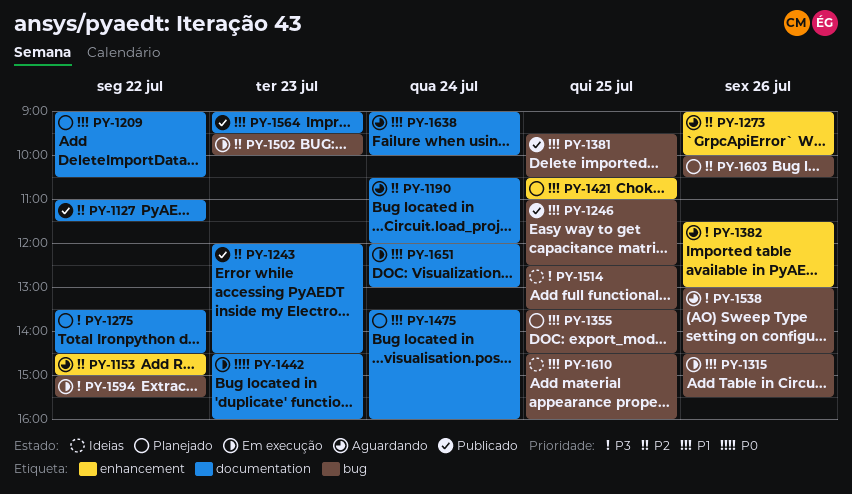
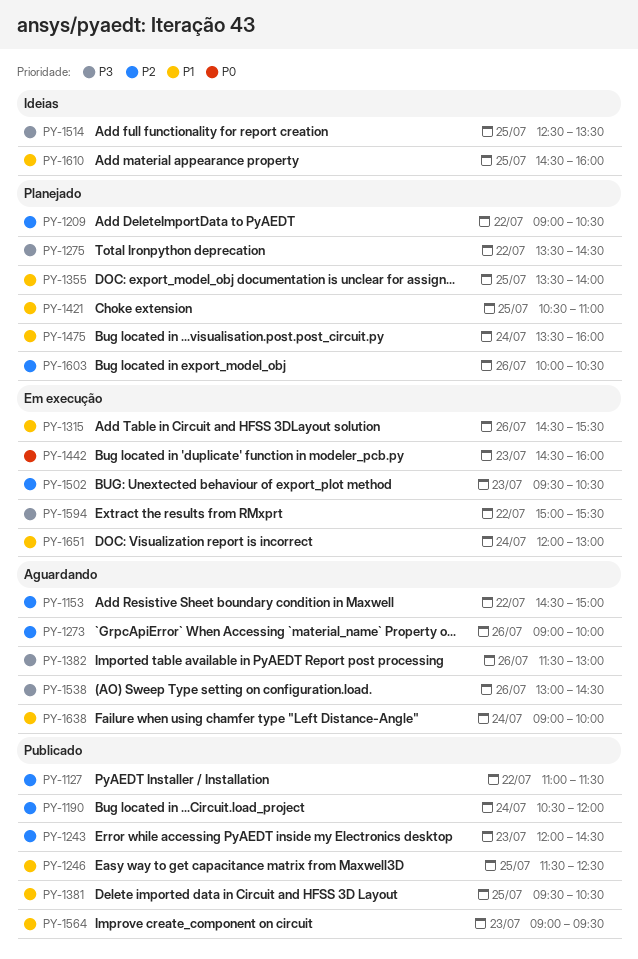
PY-1190, status: Aguardando -> Publicado
PY-1209, priority: P1 -> P2
PY-1246, begins: 11:00 -> 11:30
PY-1355, ends: 14:30 -> 14:00
PY-1502, ends: 10:00 -> 10:30

